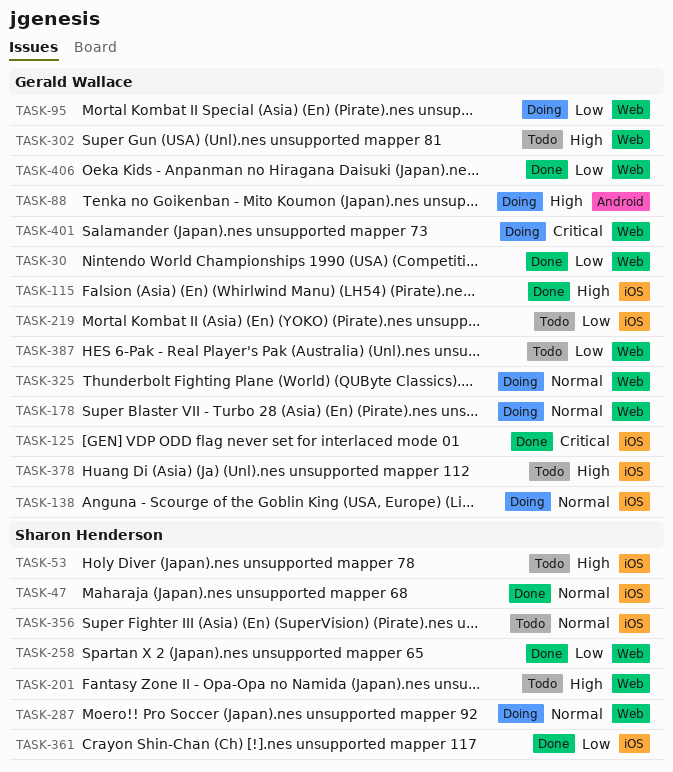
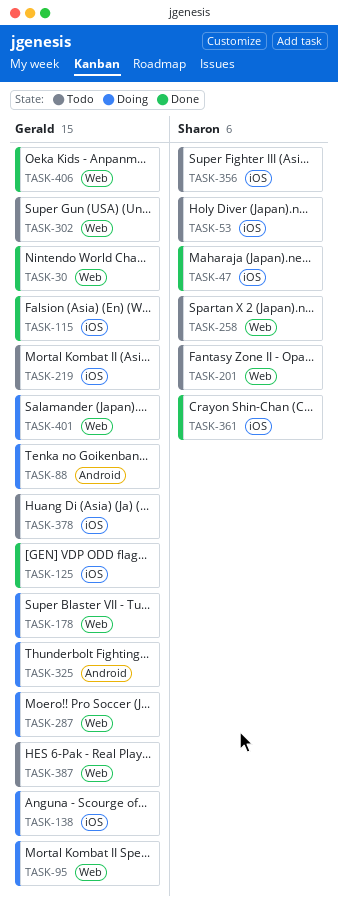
TASK-258, status: Done -> Todo
TASK-287, owner: Sharon Henderson -> Gerald Wallace
TASK-325, label: Web -> Android

